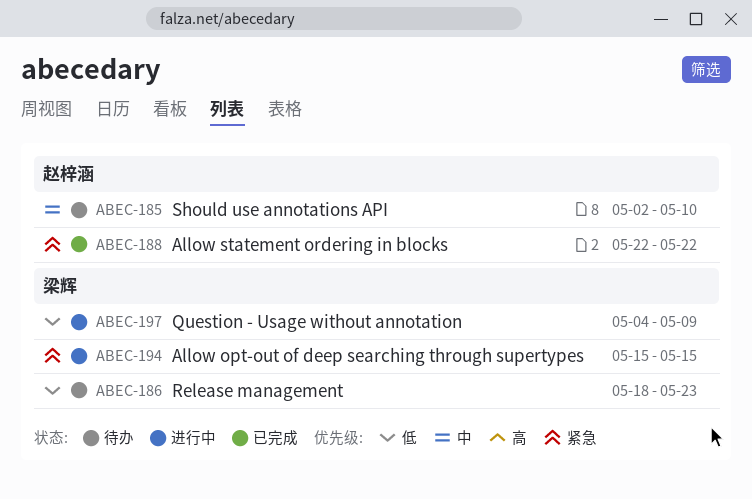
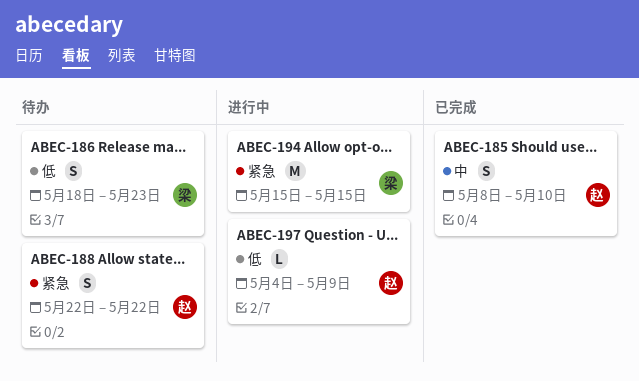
ABEC-185, status: 待办 -> 已完成
ABEC-185, start: May 2 -> May 8
ABEC-188, status: 已完成 -> 待办
ABEC-197, owner: 梁辉 -> 赵梓涵

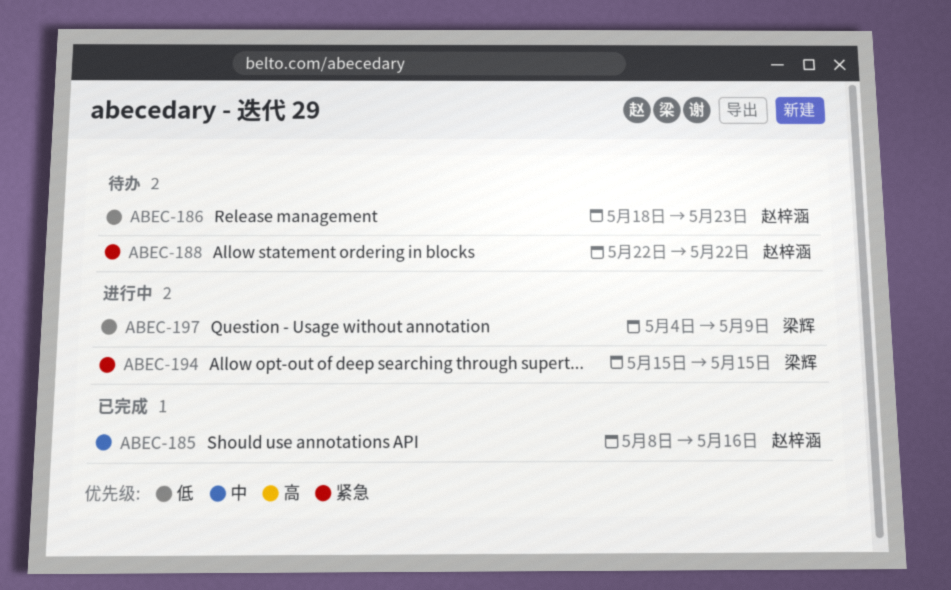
ABEC-185, due: May 10 -> May 16
ABEC-186, owner: 梁辉 -> 赵梓涵
ABEC-197, owner: 赵梓涵 -> 梁辉

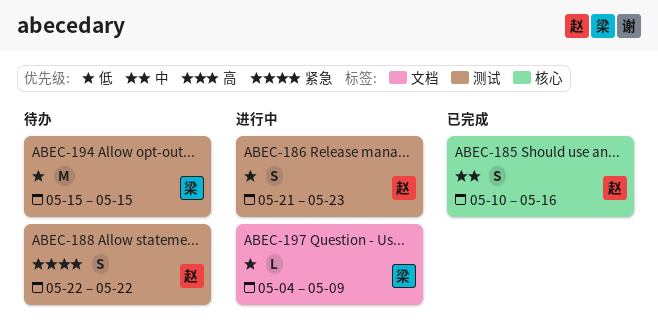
ABEC-185, start: May 8 -> May 10
ABEC-186, status: 待办 -> 进行中
ABEC-186, start: May 18 -> May 21
ABEC-194, status: 进行中 -> 待办
ABEC-194, priority: 紧急 -> 低

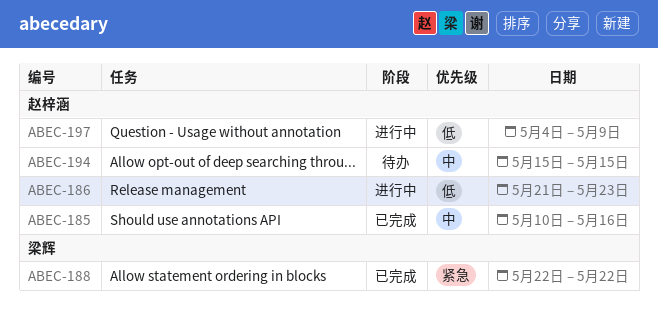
ABEC-188, status: 待办 -> 已完成
ABEC-188, owner: 赵梓涵 -> 梁辉
ABEC-194, owner: 梁辉 -> 赵梓涵
ABEC-194, priority: 低 -> 中
ABEC-197, owner: 梁辉 -> 赵梓涵

